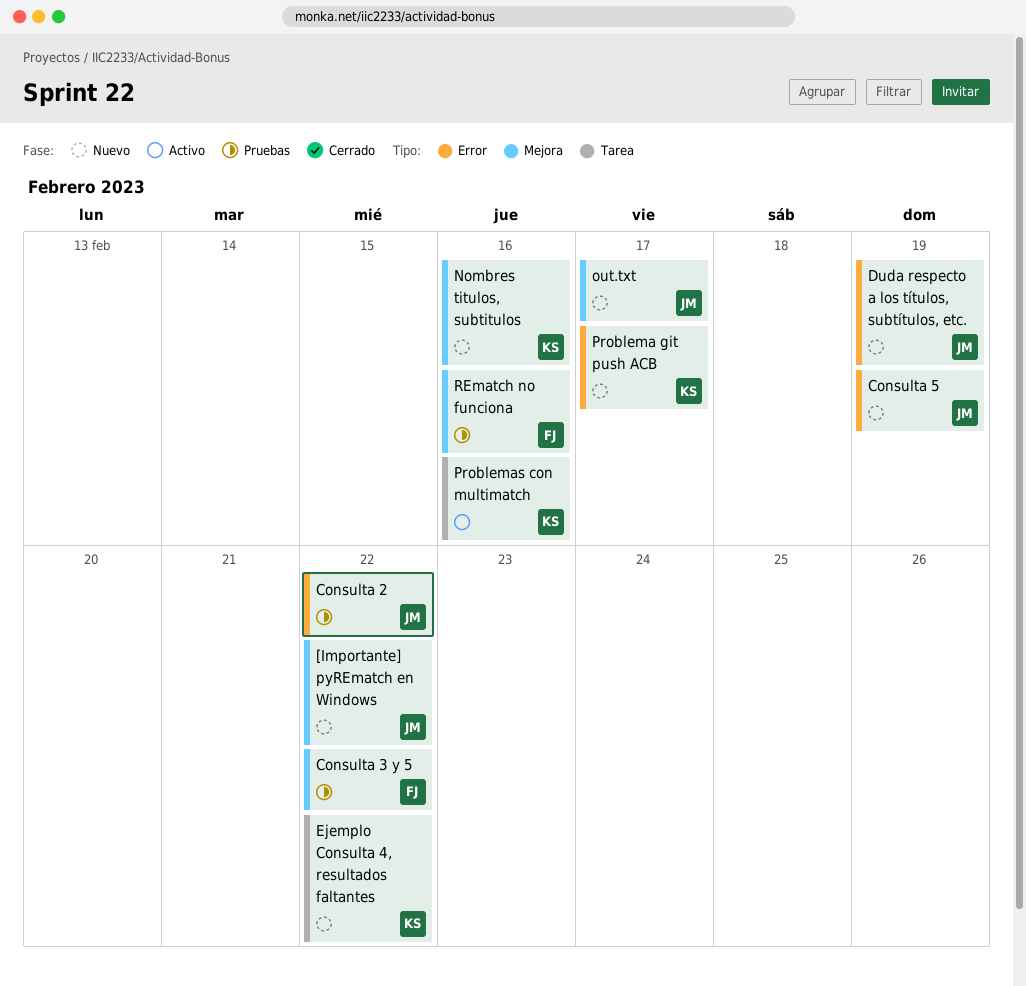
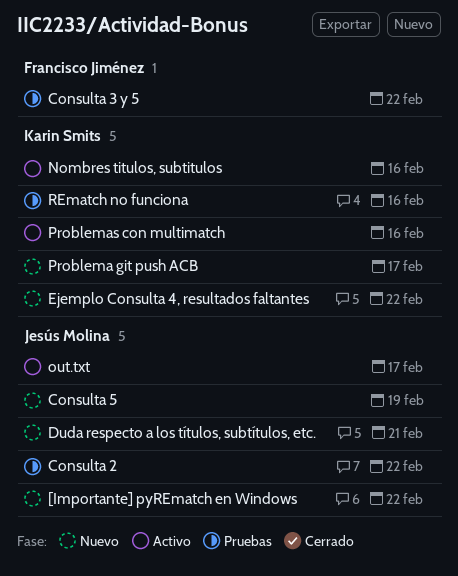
Duda respecto a los títulos, subtítulos, etc., due: Feb 19 -> Feb 21
Nombres titulos, subtitulos, status: Nuevo -> Activo
out.txt, status: Nuevo -> Activo
REmatch no funciona, owner: Francisco Jiménez -> Karin Smits

